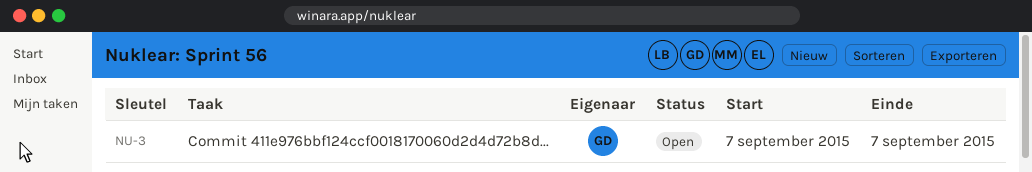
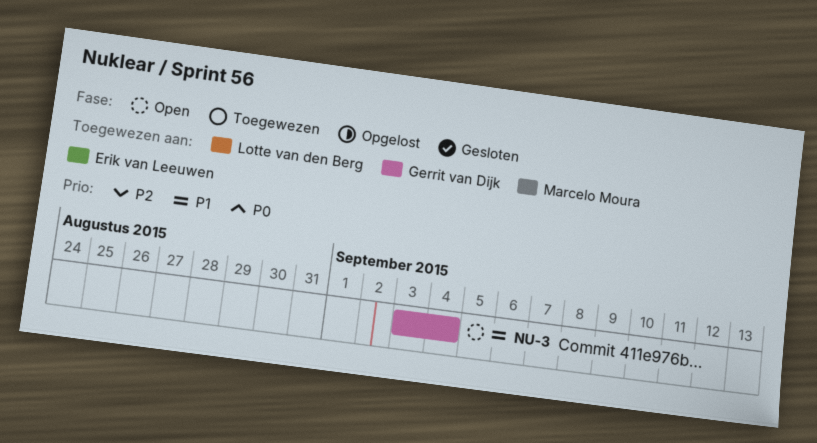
NU-3, start: Sep 7 -> Sep 3
NU-3, due: Sep 7 -> Sep 4

